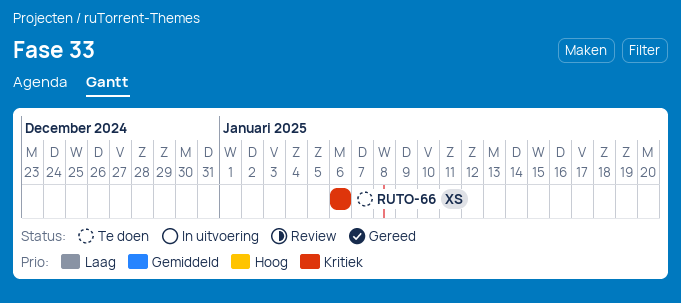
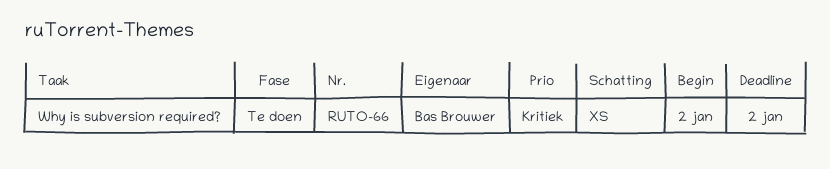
RUTO-66, start: Jan 6 -> Jan 2
RUTO-66, due: Jan 6 -> Jan 2

